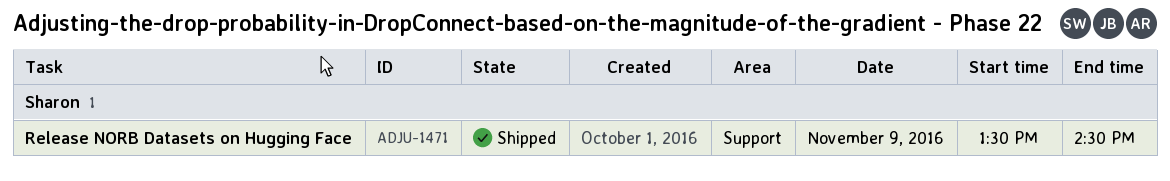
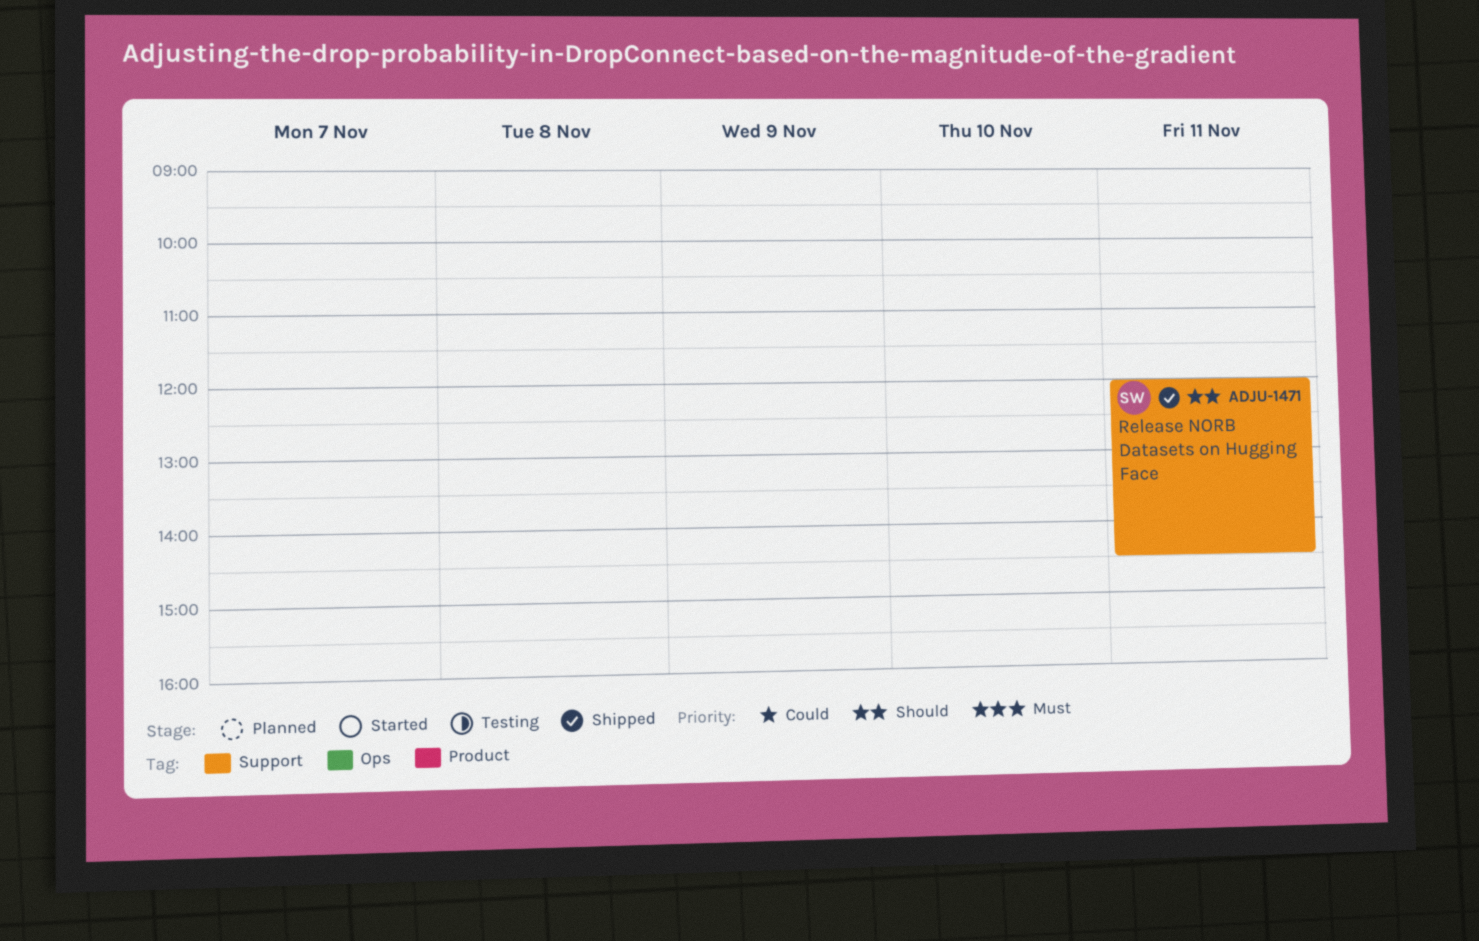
ADJU-1471, day: Nov 9 -> Nov 11
ADJU-1471, begins: 13:30 -> 12:00

